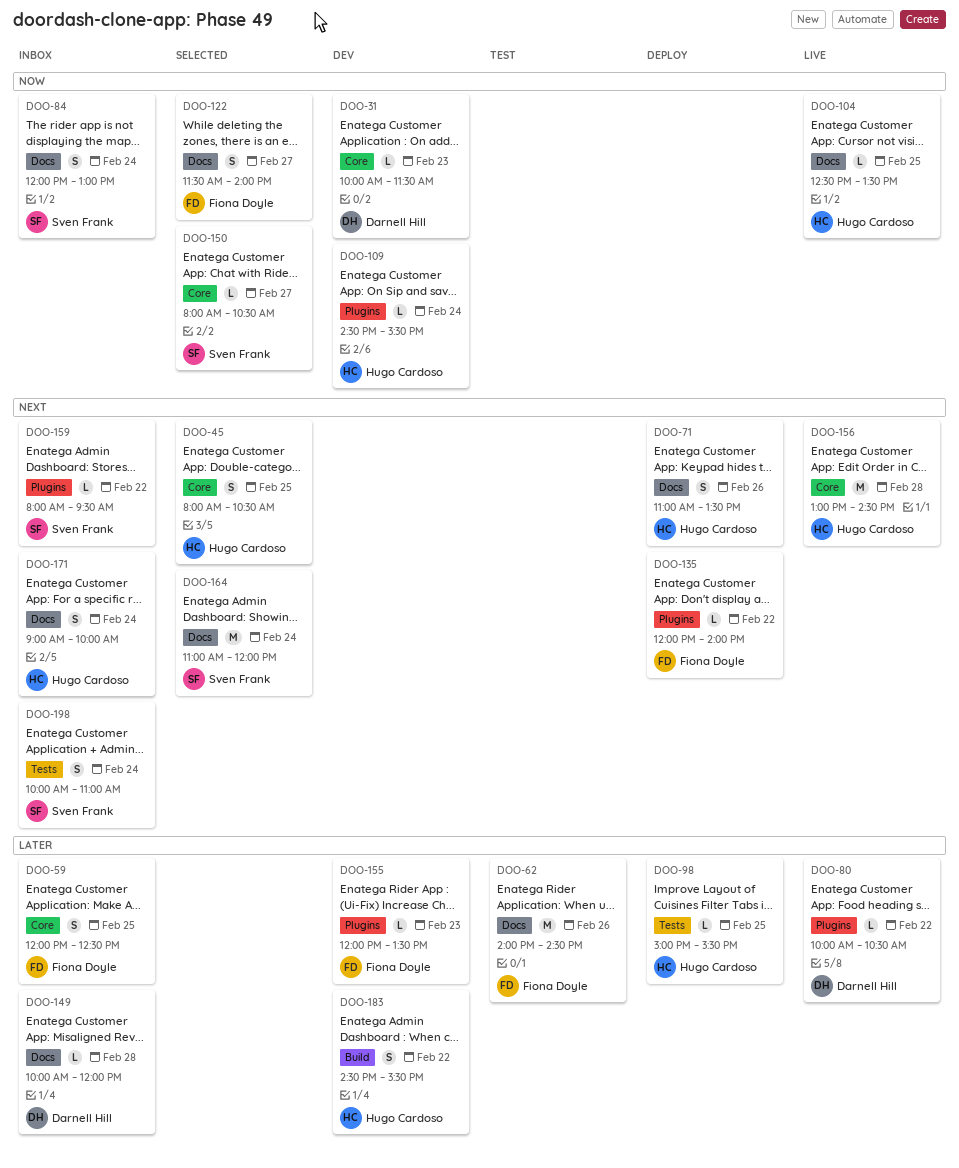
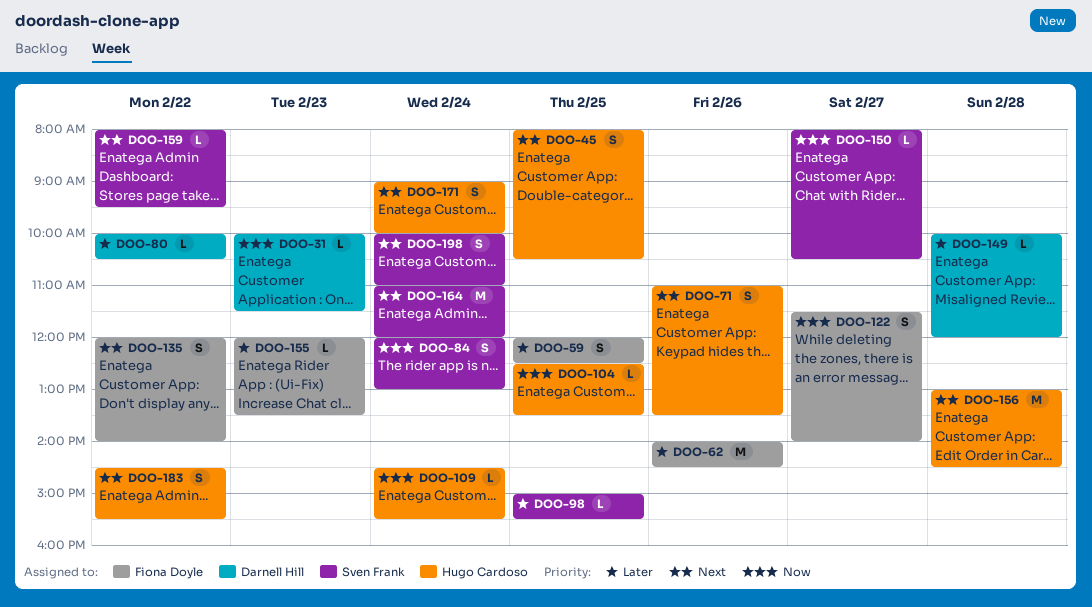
DOO-98, owner: Hugo Cardoso -> Sven Frank
DOO-135, estimate: L -> S
DOO-183, priority: Later -> Next

